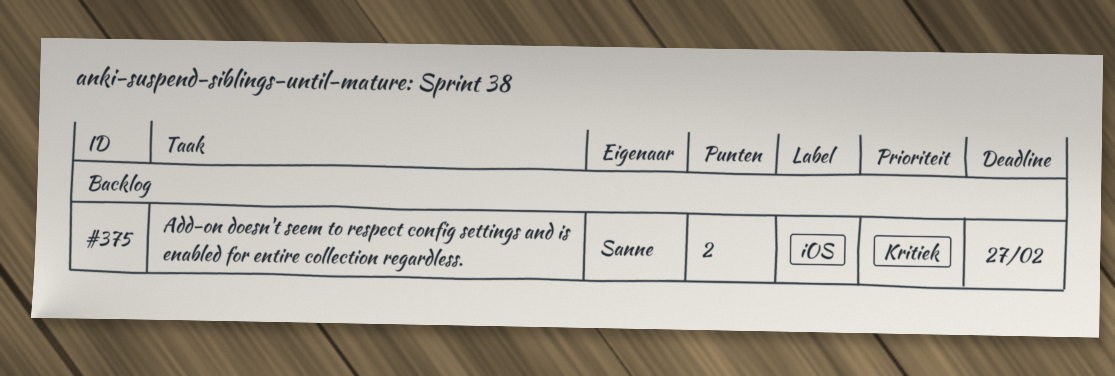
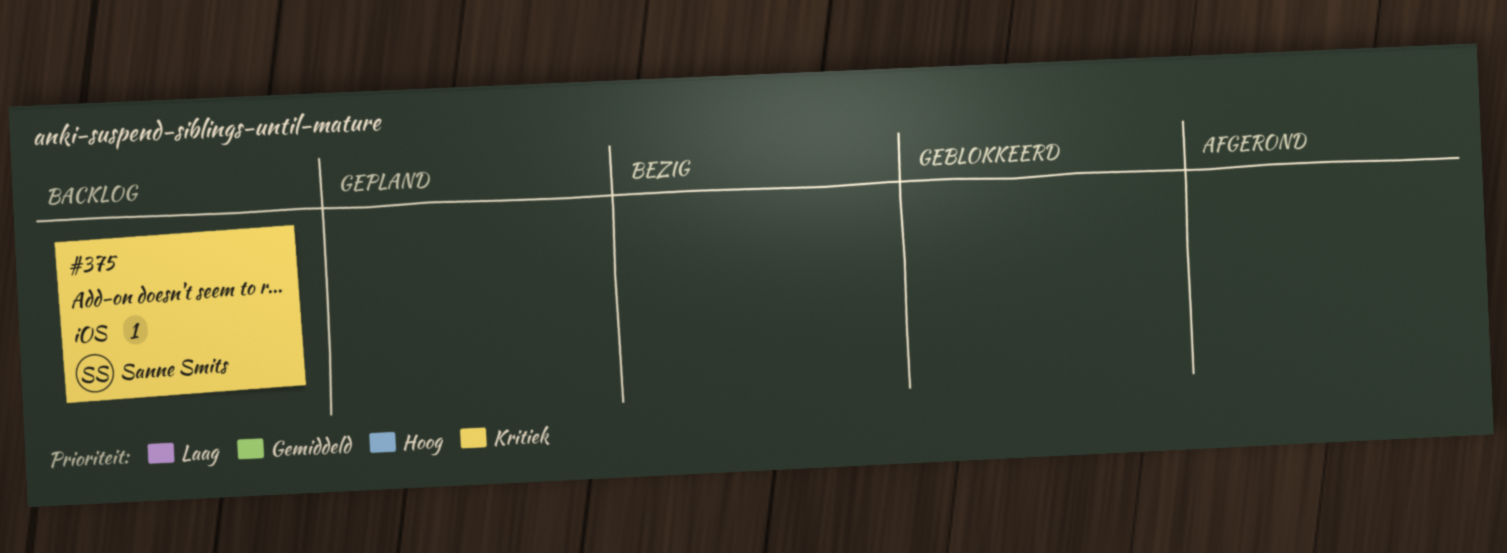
#375, estimate: 2 -> 1

